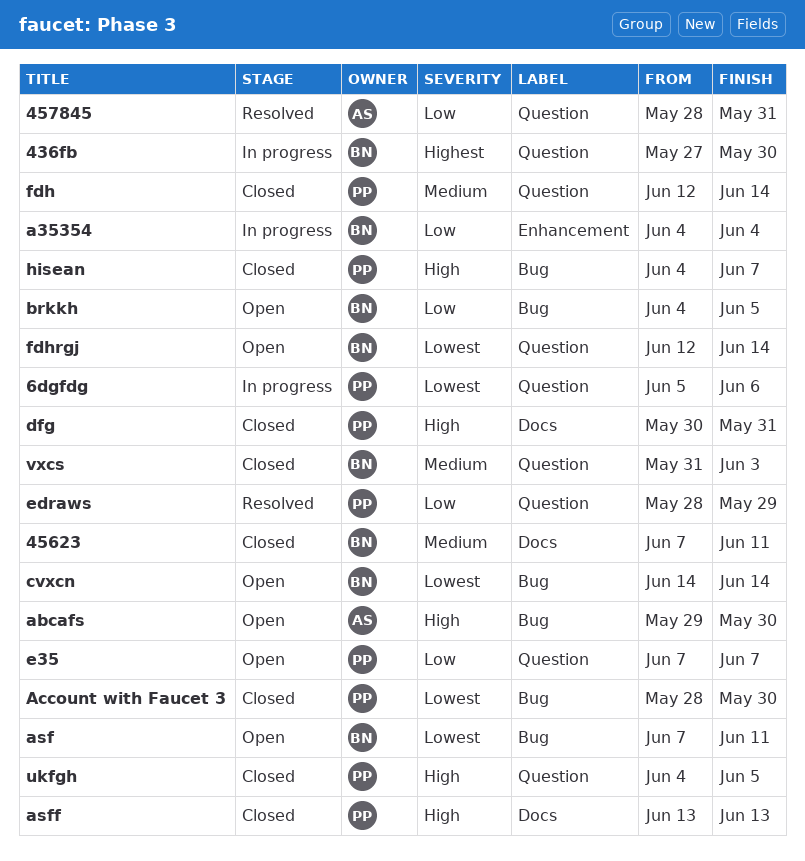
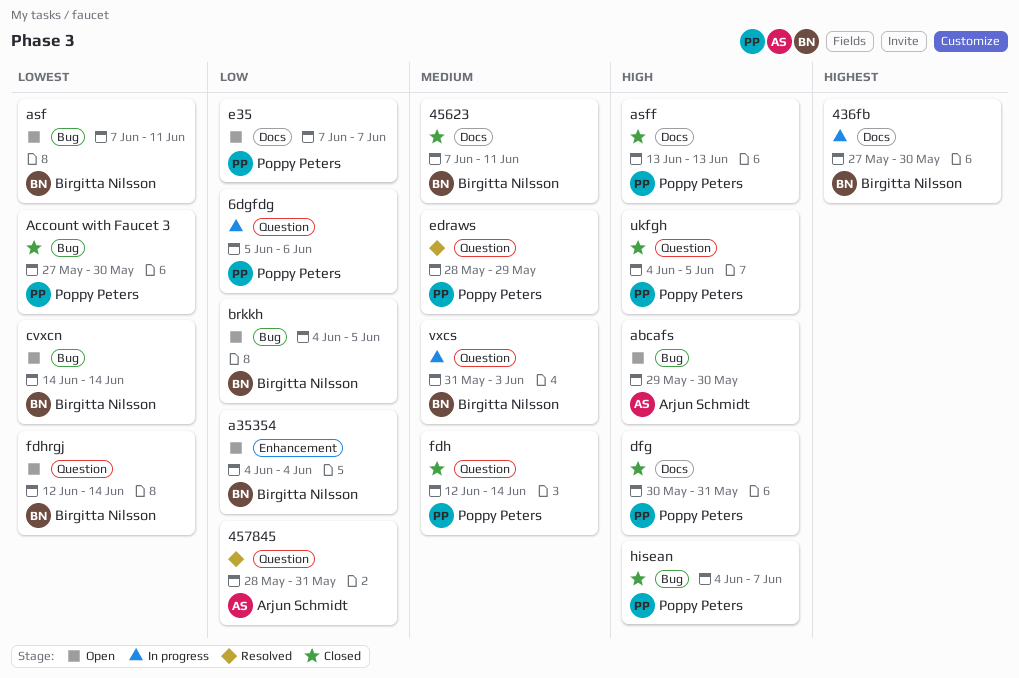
436fb, label: Question -> Docs
6dgfdg, priority: Lowest -> Low
a35354, status: In progress -> Open
Account with Faucet 3, start: May 28 -> May 27
e35, label: Question -> Docs
edraws, priority: Low -> Medium
vxcs, status: Closed -> In progress

